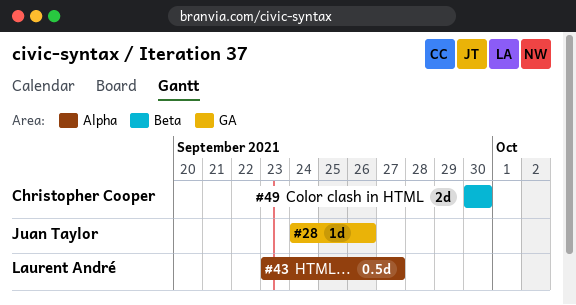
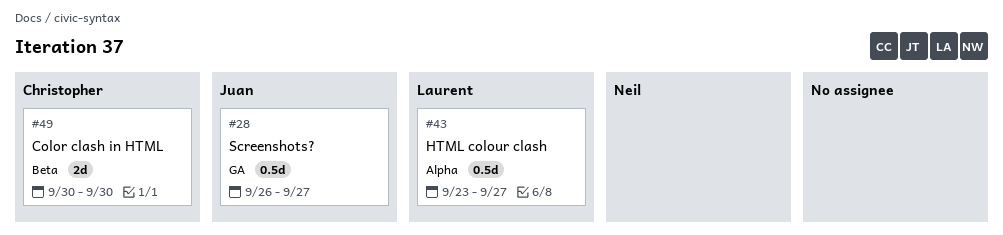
#28, estimate: 1d -> 0.5d
#28, start: Sep 24 -> Sep 26
#28, due: Sep 26 -> Sep 27

